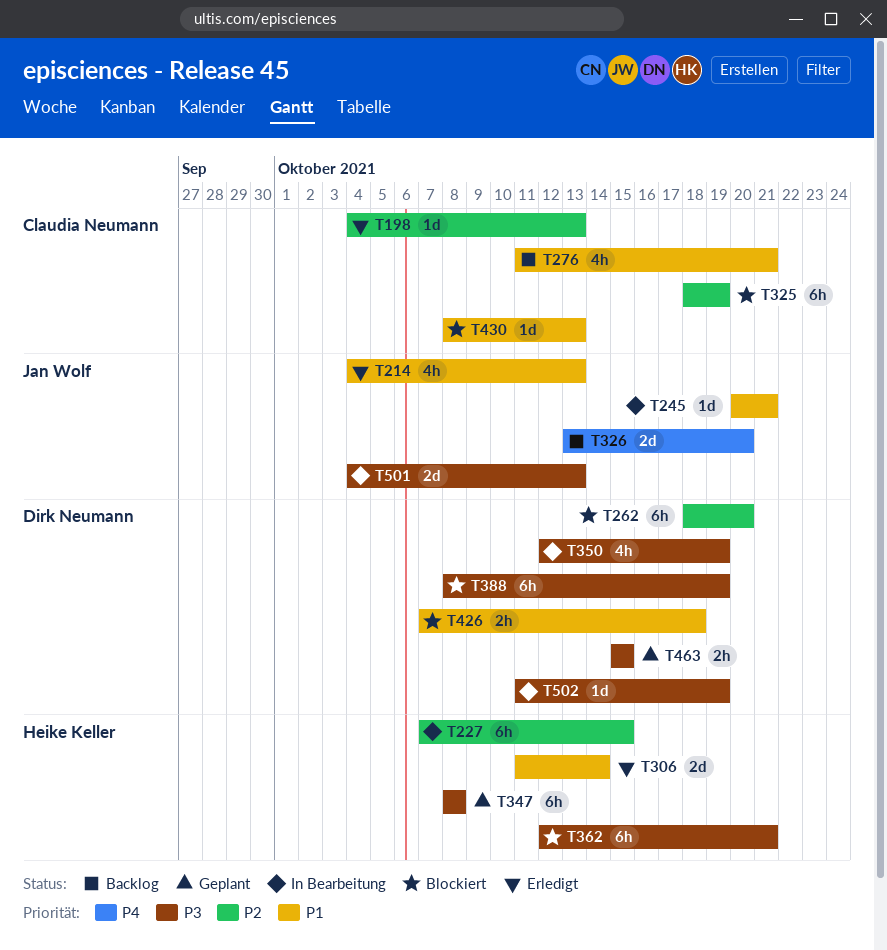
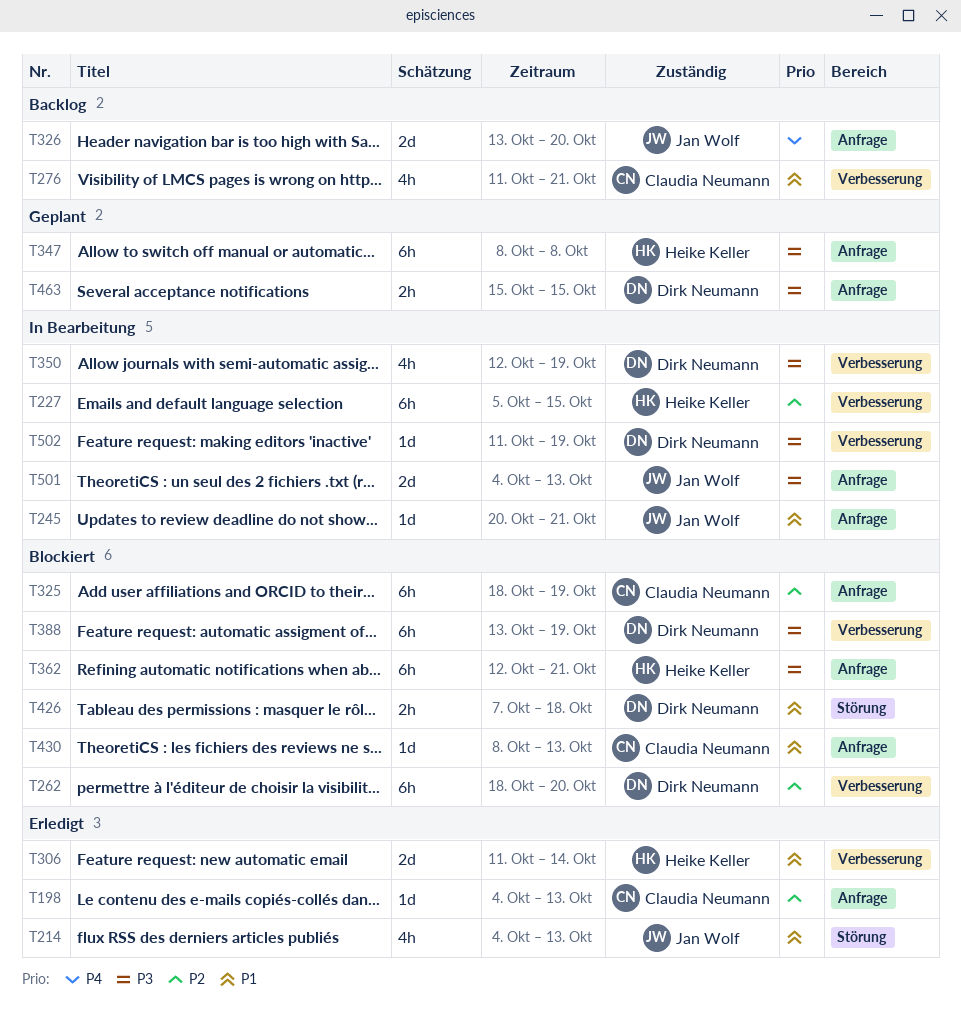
T227, start: Oct 7 -> Oct 5
T388, start: Oct 8 -> Oct 13

